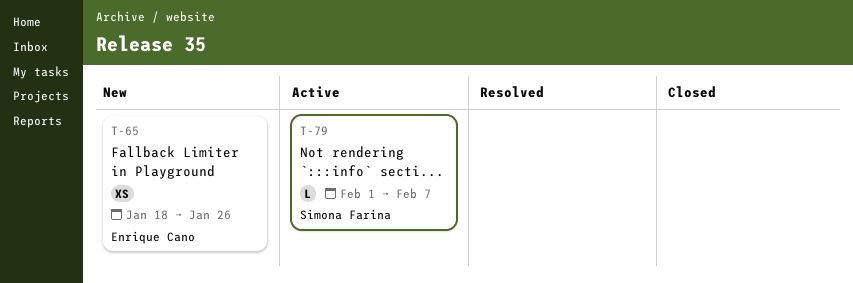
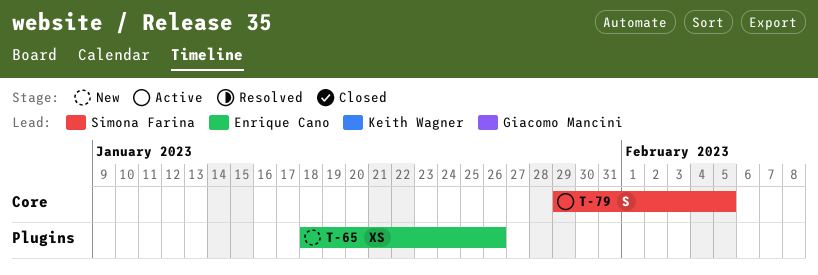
T-79, estimate: L -> S
T-79, start: Feb 1 -> Jan 29
T-79, due: Feb 7 -> Feb 5

